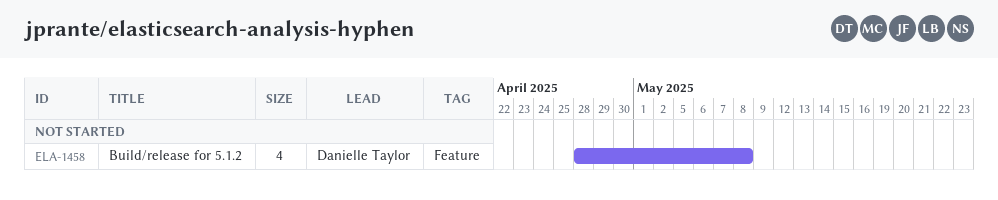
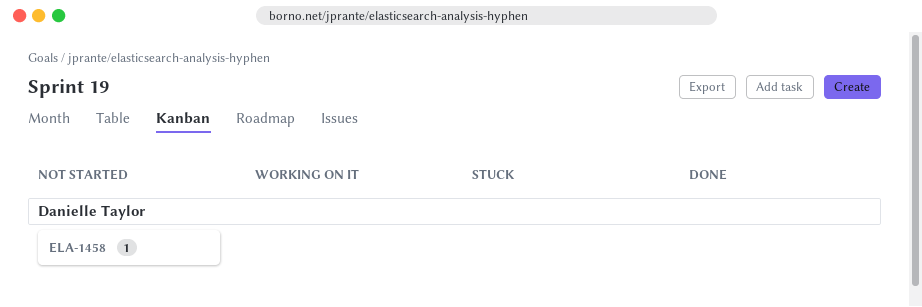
ELA-1458, estimate: 4 -> 1

